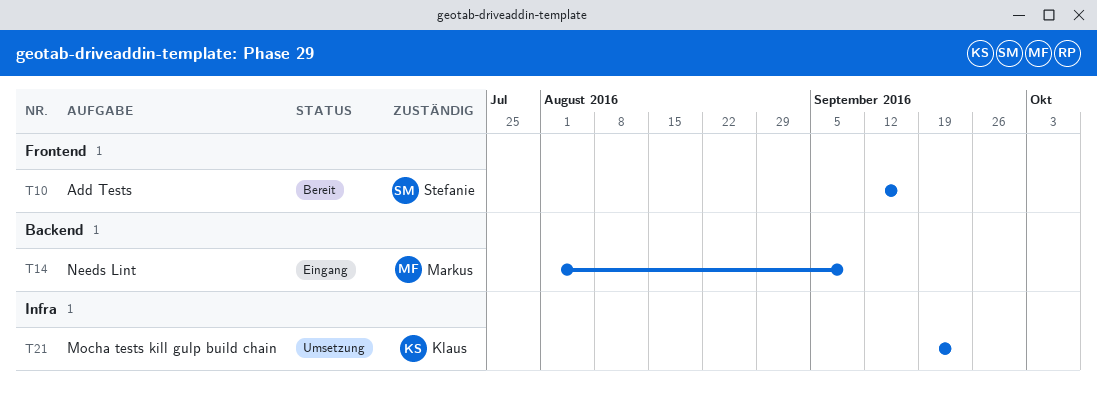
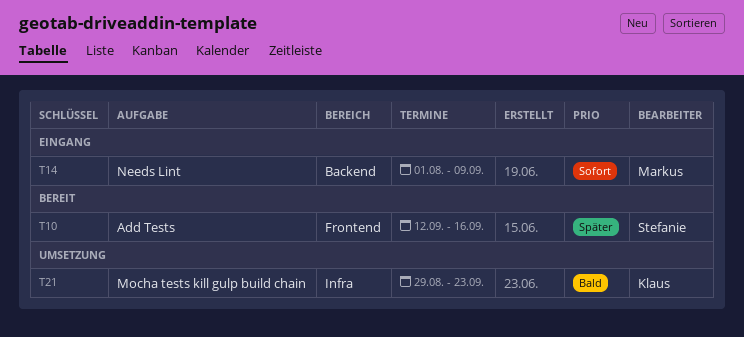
T21, start: Sep 19 -> Aug 29

